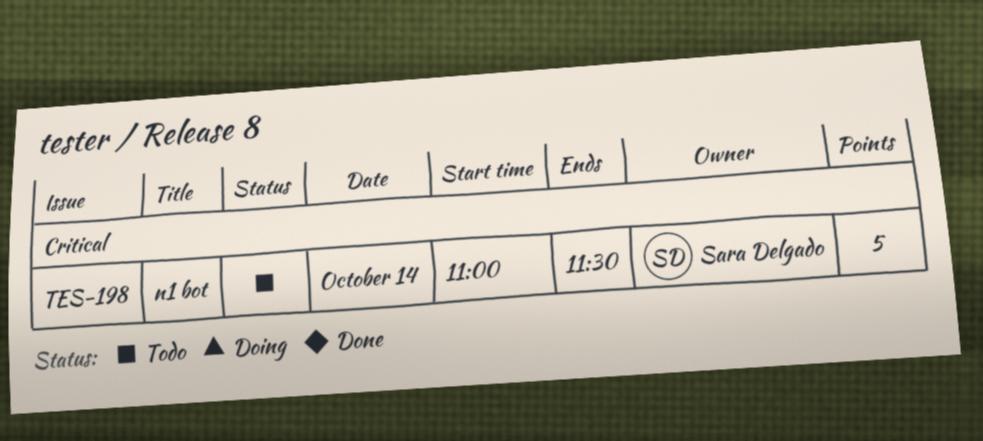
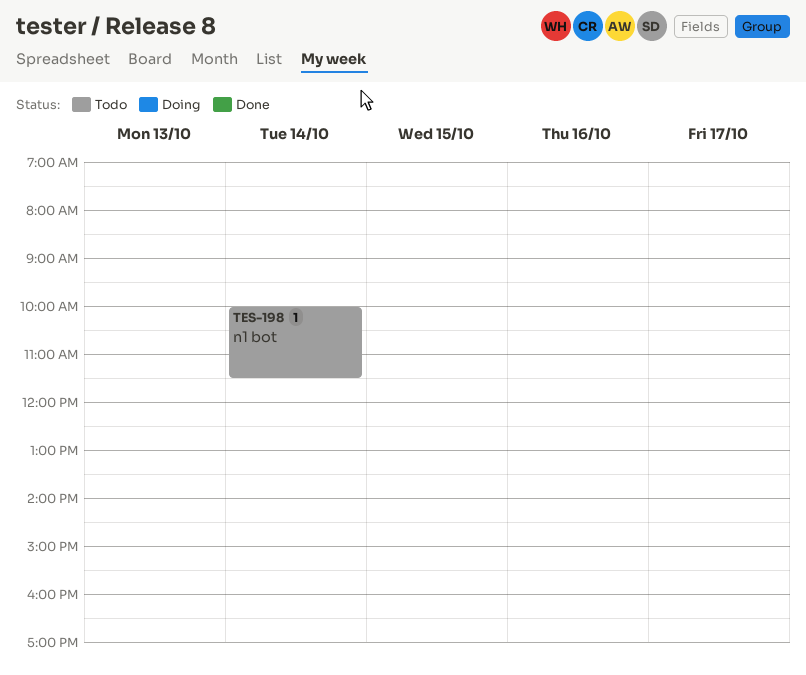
TES-198, estimate: 5 -> 1
TES-198, begins: 11:00 -> 10:00

